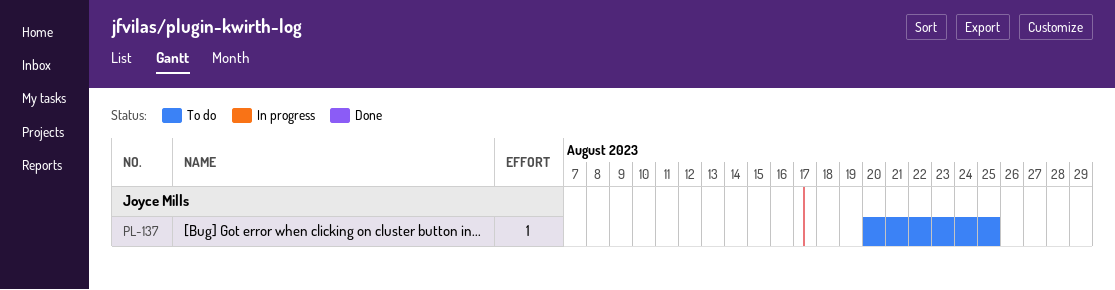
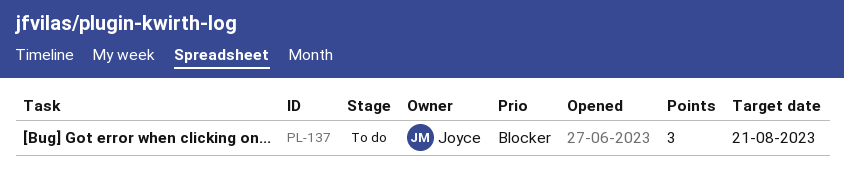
PL-137, estimate: 1 -> 3
PL-137, due: Aug 25 -> Aug 21

